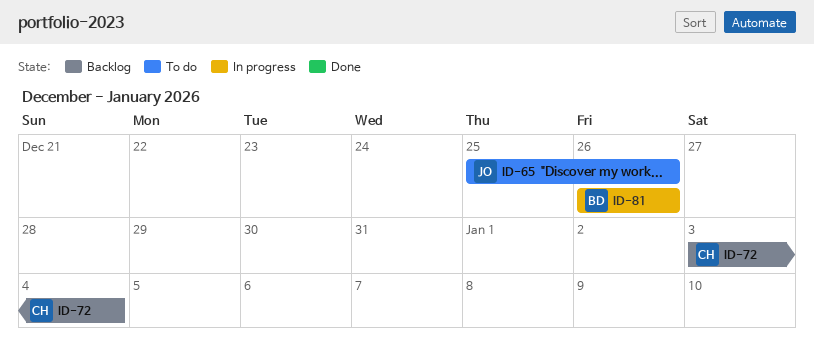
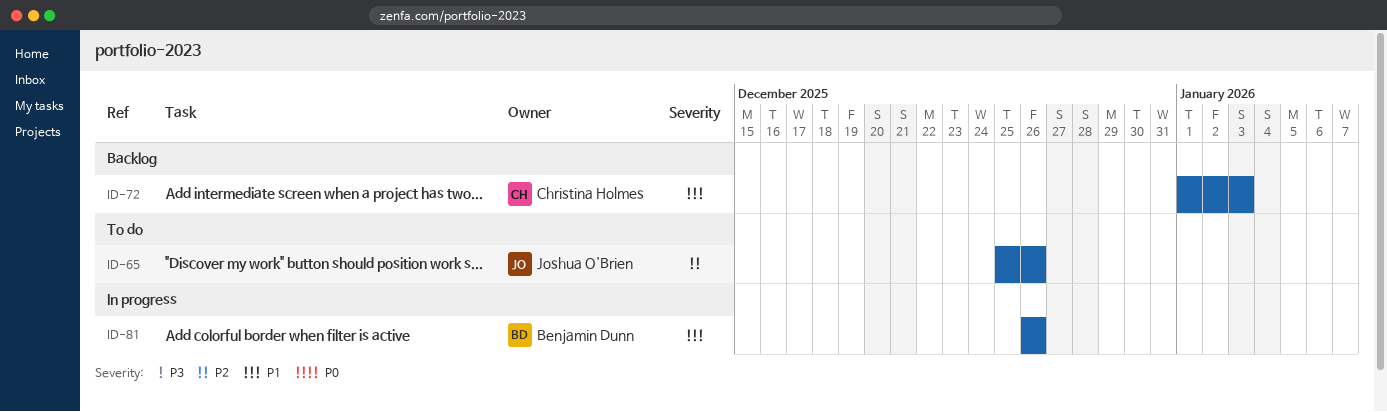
ID-72, start: Jan 3 -> Jan 1
ID-72, due: Jan 4 -> Jan 3

